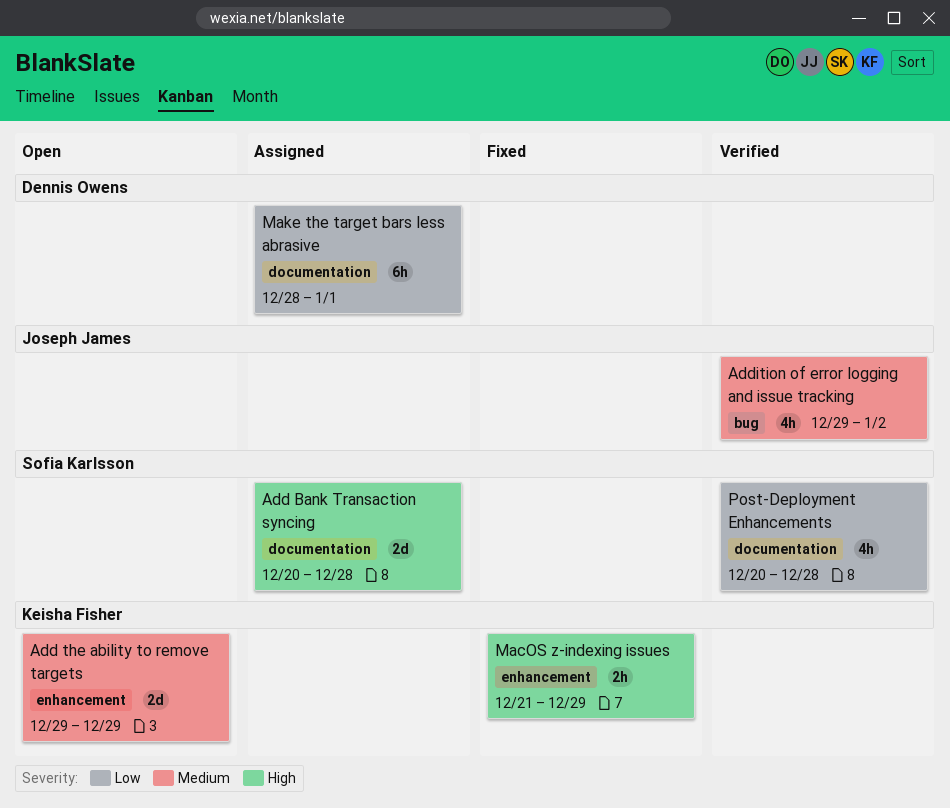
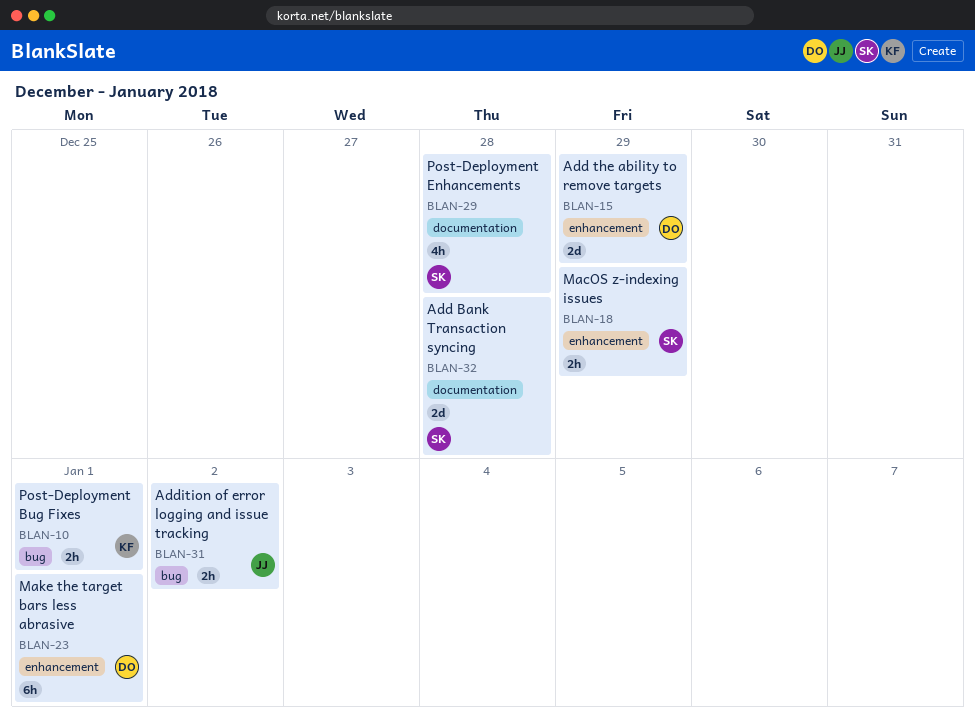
Add the ability to remove targets, owner: Keisha Fisher -> Dennis Owens
Addition of error logging and issue tracking, estimate: 4h -> 2h
MacOS z-indexing issues, owner: Keisha Fisher -> Sofia Karlsson
Make the target bars less abrasive, label: documentation -> enhancement
Post-Deployment Bug Fixes: none -> present

